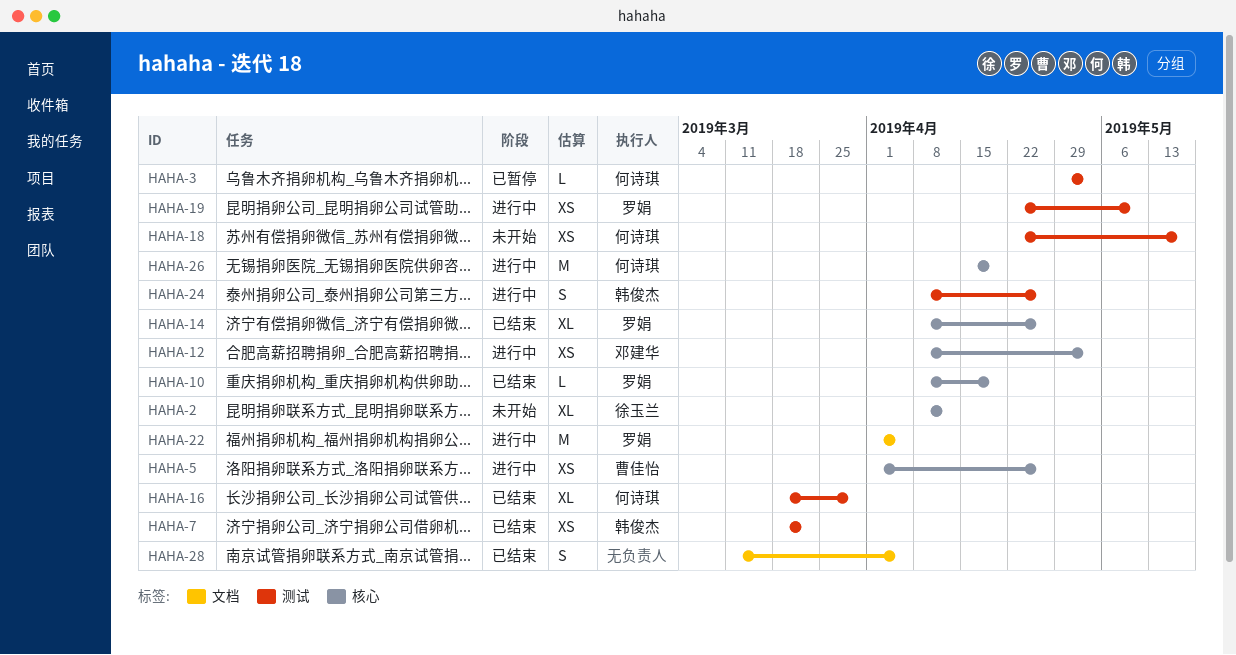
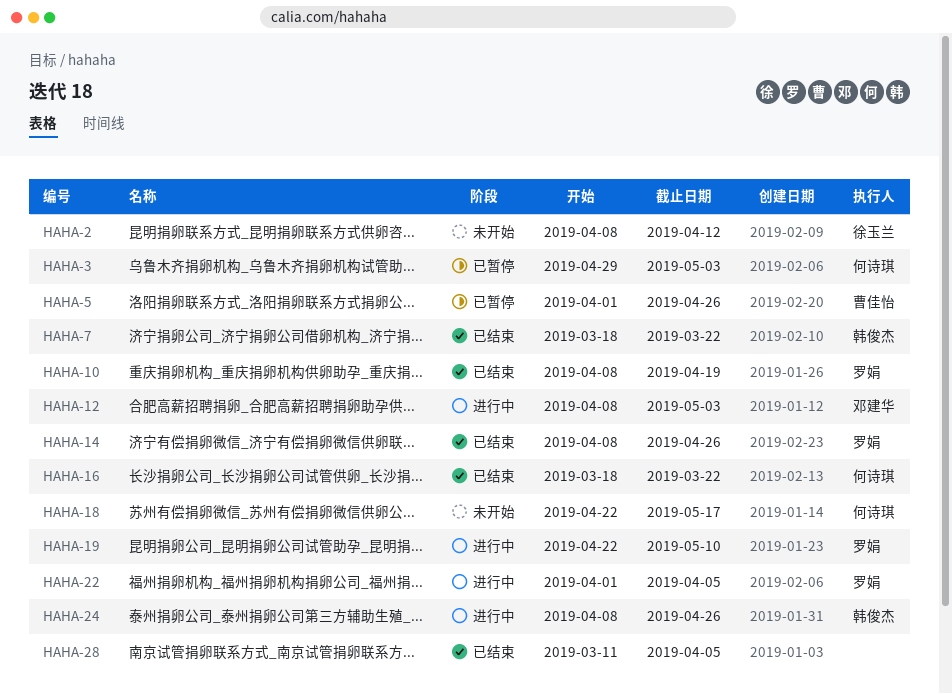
HAHA-5, status: 进行中 -> 已暂停
HAHA-16, due: Mar 29 -> Mar 22
HAHA-26: present -> none

